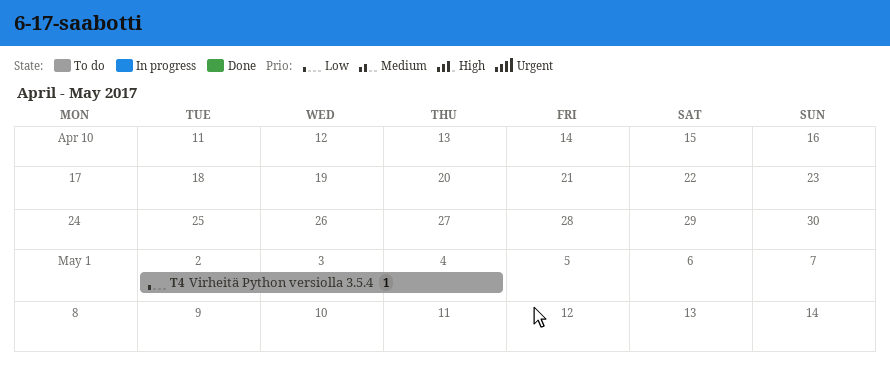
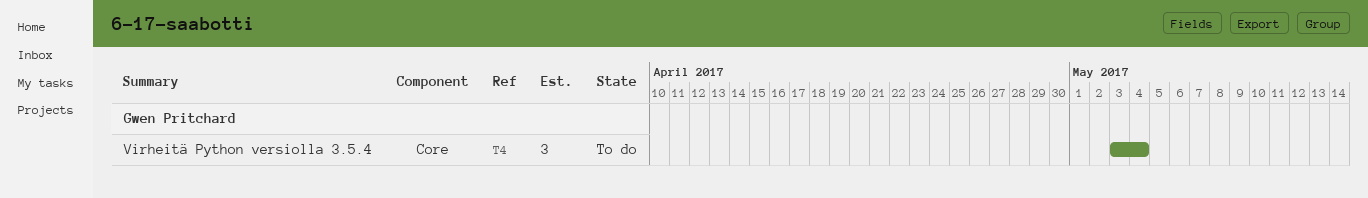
T4, estimate: 1 -> 3
T4, start: May 2 -> May 3

